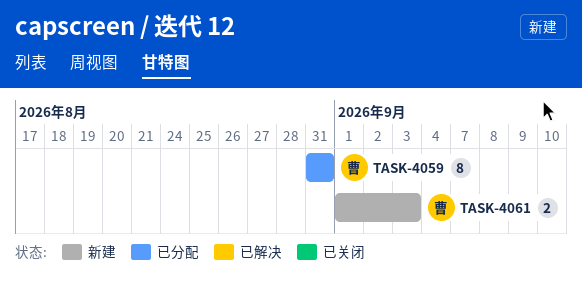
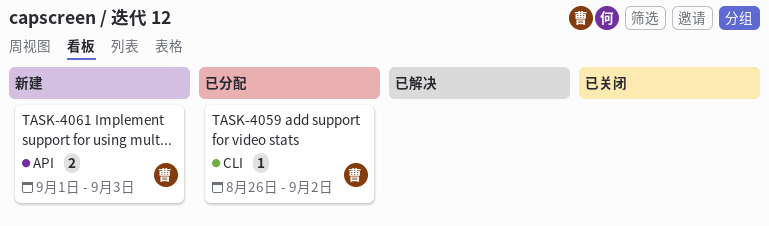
TASK-4059, estimate: 8 -> 1
TASK-4059, start: Aug 31 -> Aug 26
TASK-4059, due: Aug 31 -> Sep 2

